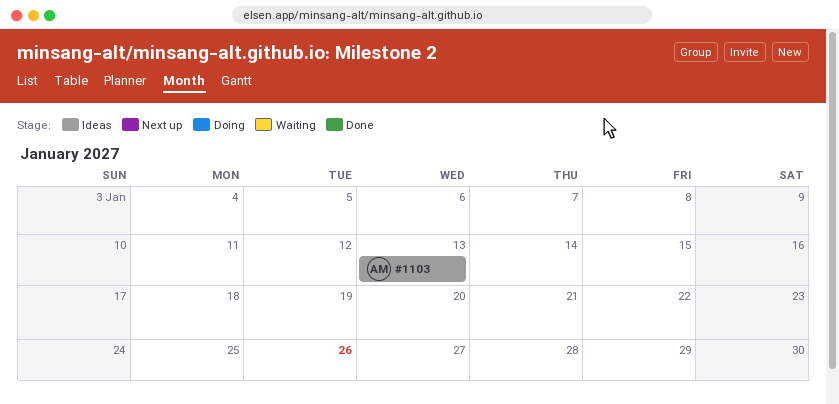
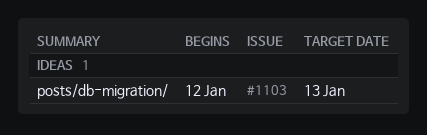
#1103, start: Jan 13 -> Jan 12

